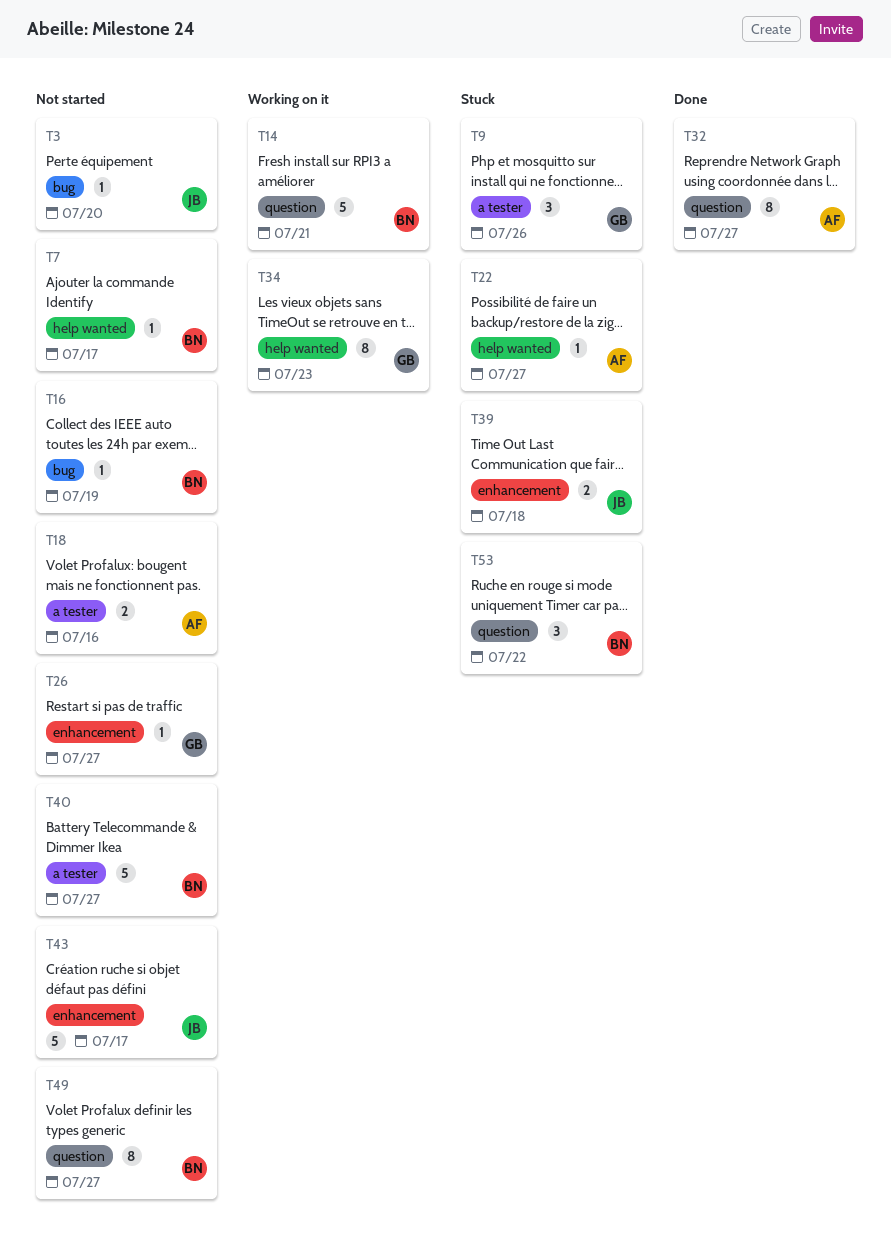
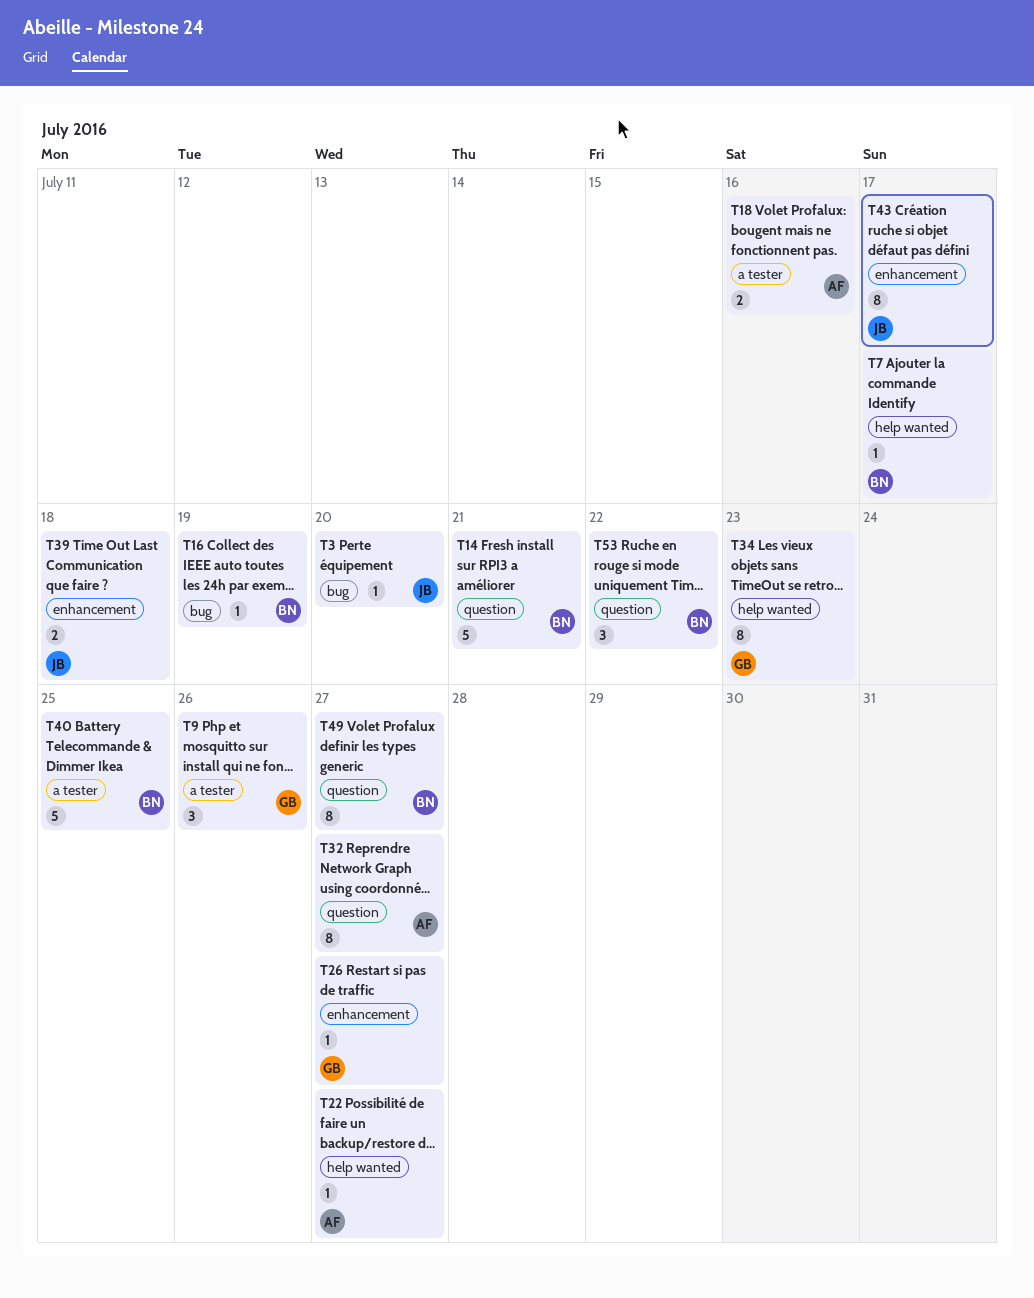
T40, due: Jul 27 -> Jul 25
T43, estimate: 5 -> 8

